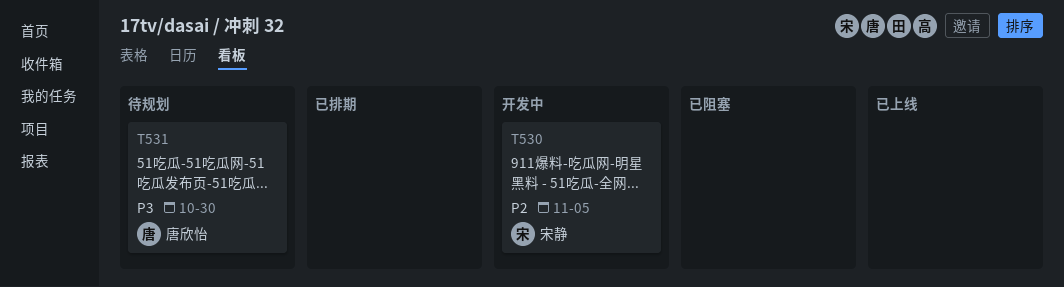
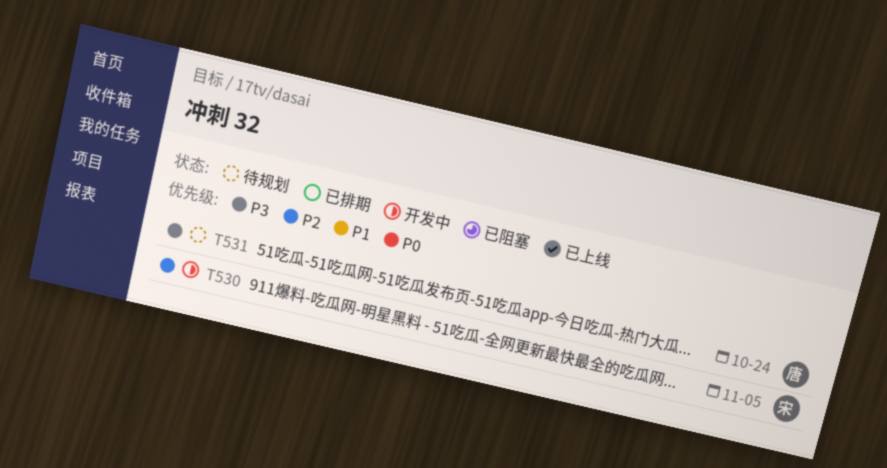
T531, due: Oct 30 -> Oct 24

